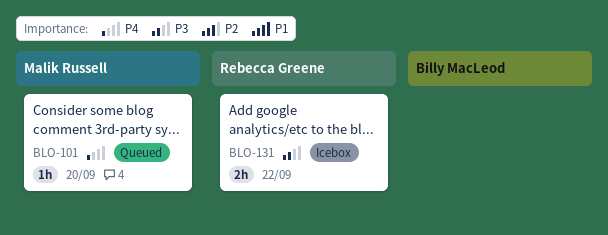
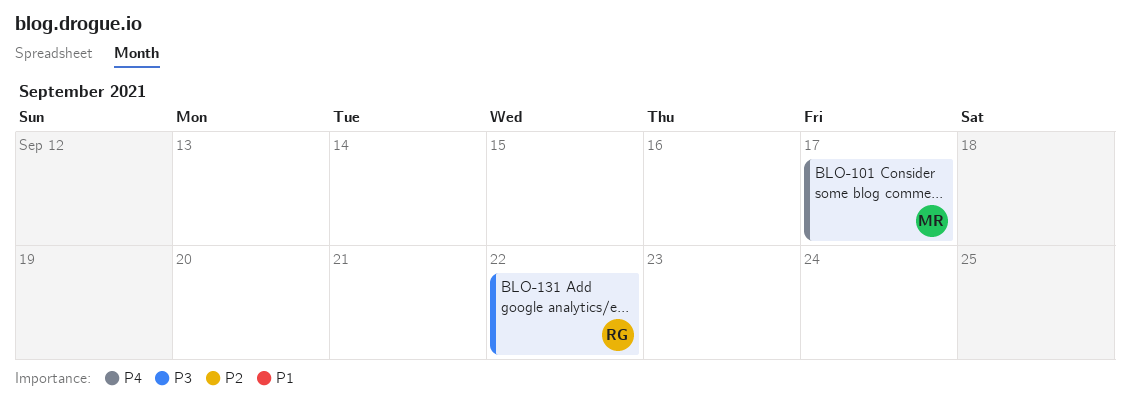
BLO-101, due: Sep 20 -> Sep 17

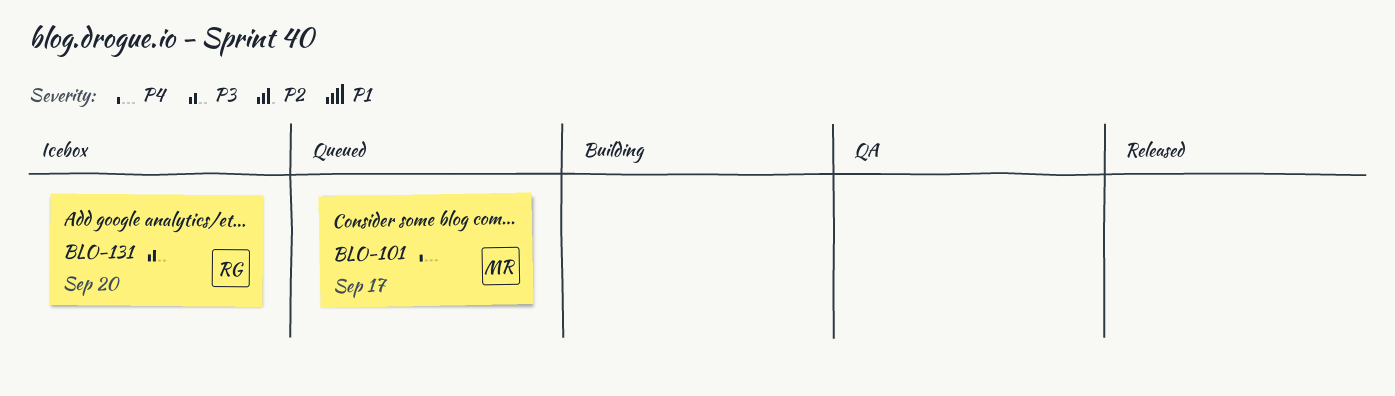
BLO-131, due: Sep 22 -> Sep 20

